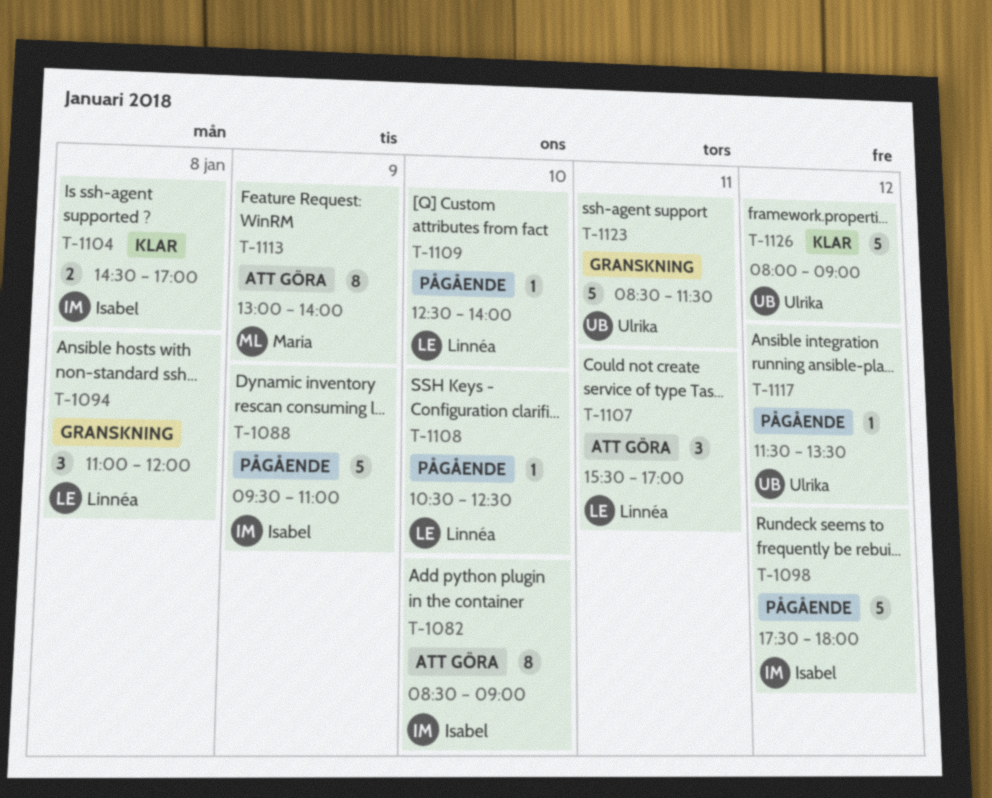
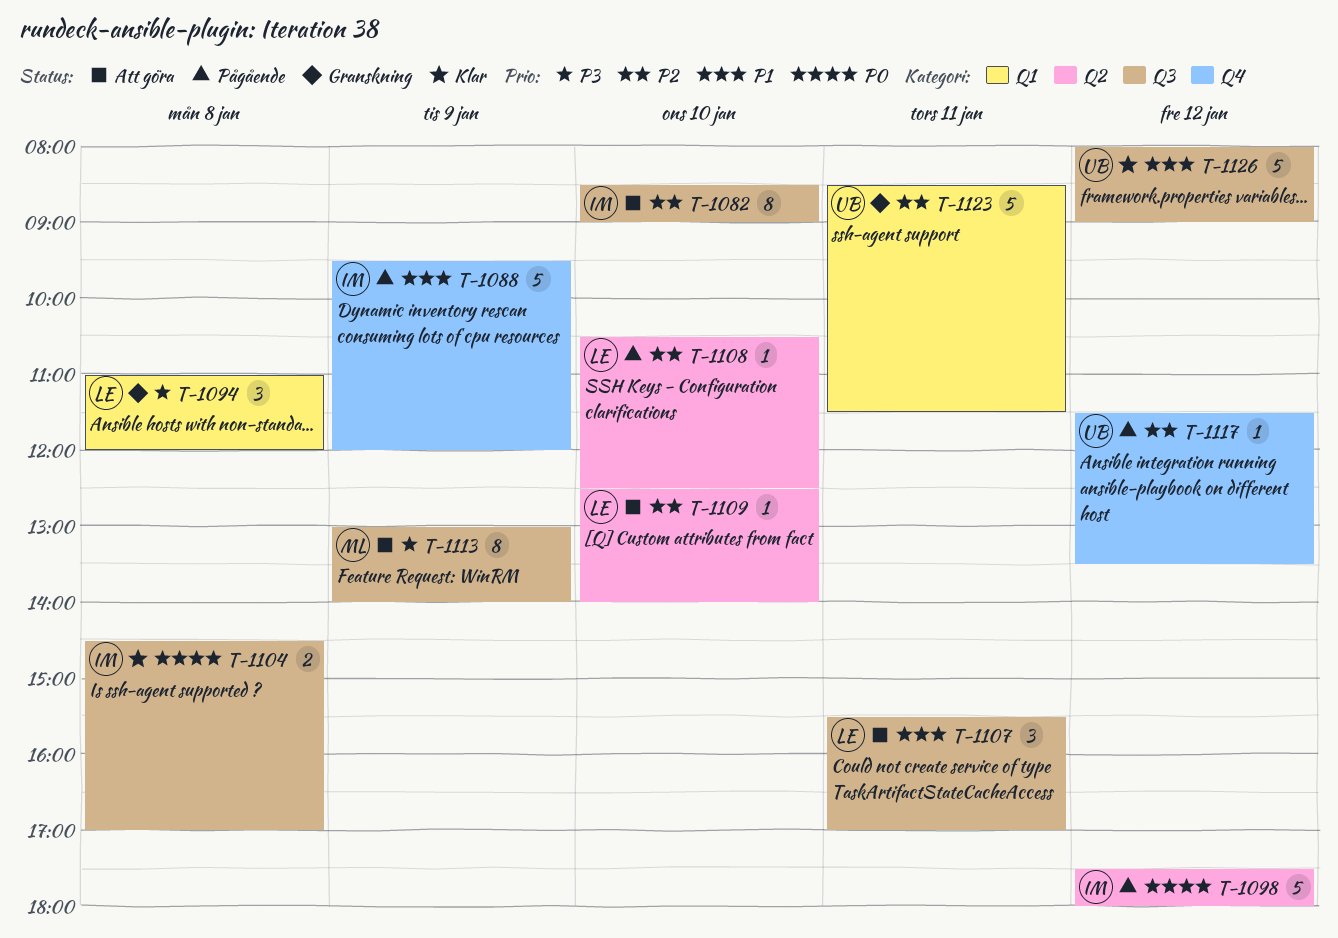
T-1088, ends: 11:00 -> 12:00
T-1109, status: Pågående -> Att göra

